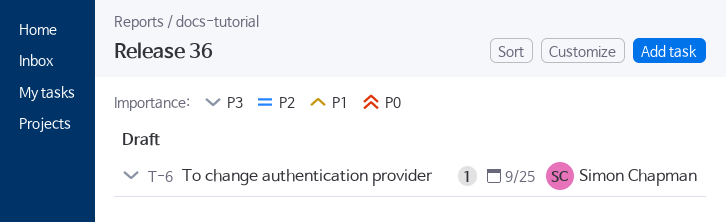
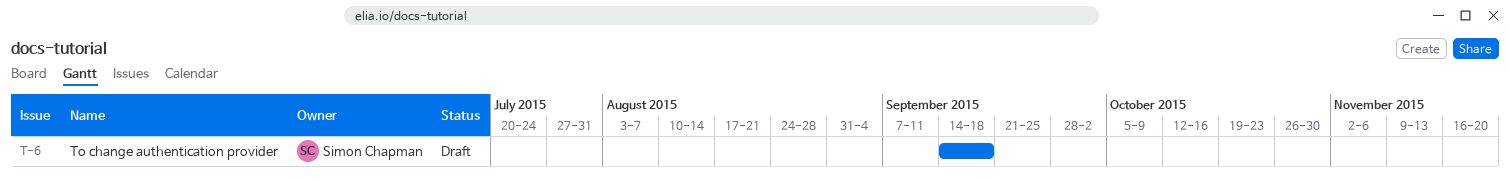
T-6, due: Sep 25 -> Sep 18

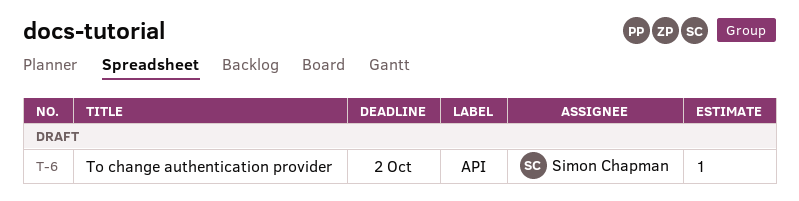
T-6, due: Sep 18 -> Oct 2

